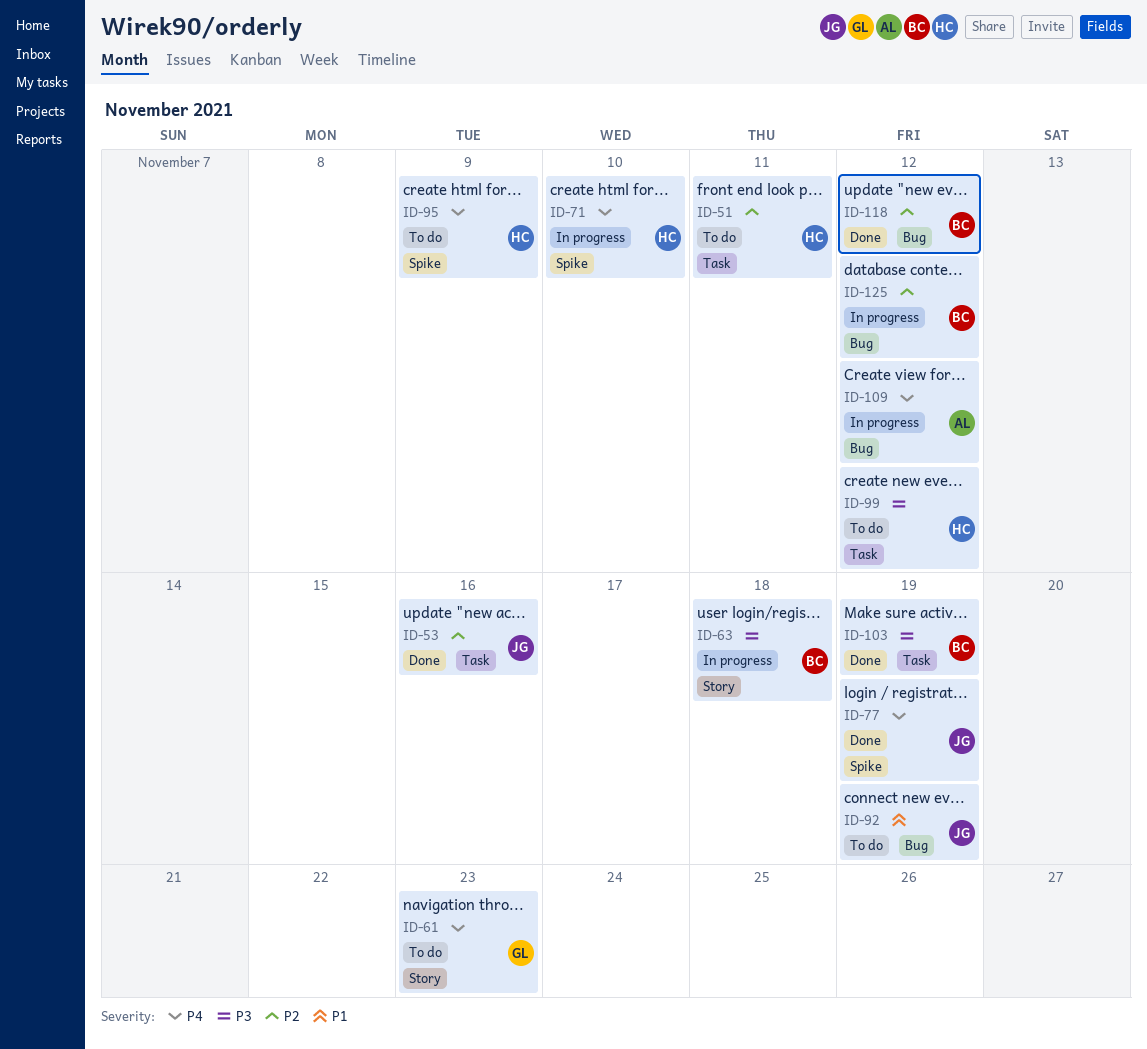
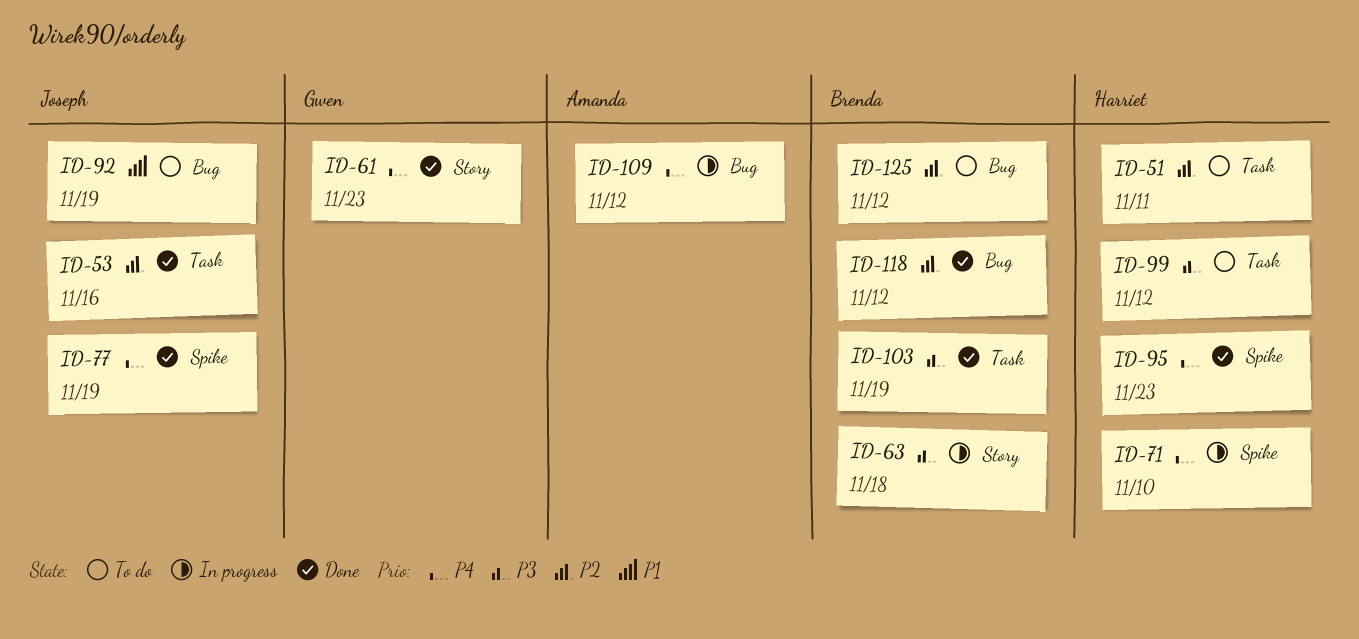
ID-61, status: To do -> Done
ID-95, status: To do -> Done
ID-95, due: Nov 9 -> Nov 23
ID-125, status: In progress -> To do

